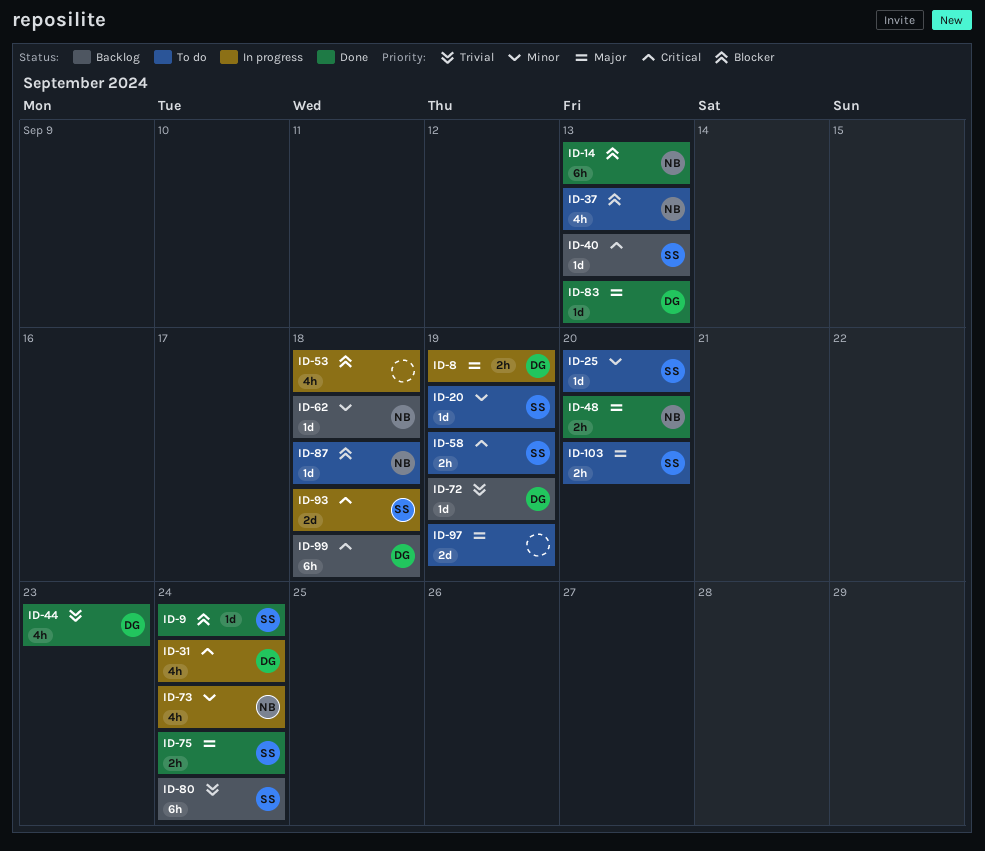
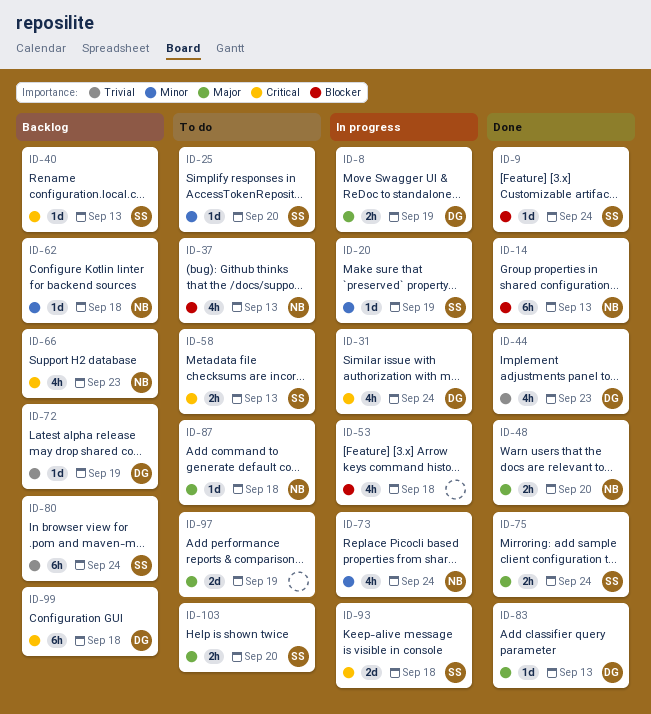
ID-20, status: To do -> In progress
ID-58, due: Sep 19 -> Sep 13
ID-66: none -> present
ID-87, priority: Blocker -> Major

